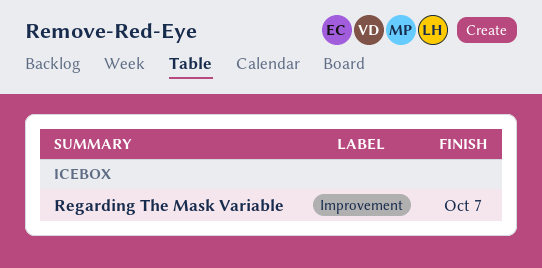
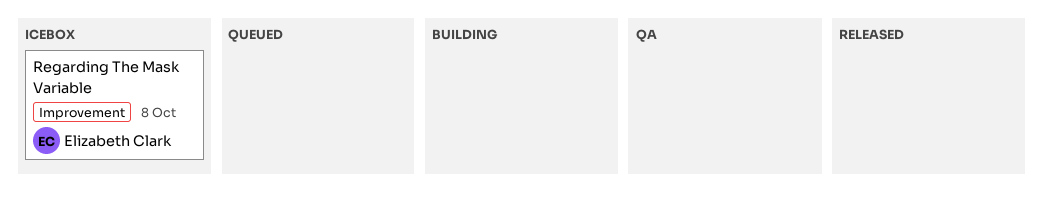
Regarding The Mask Variable, due: Oct 7 -> Oct 8

